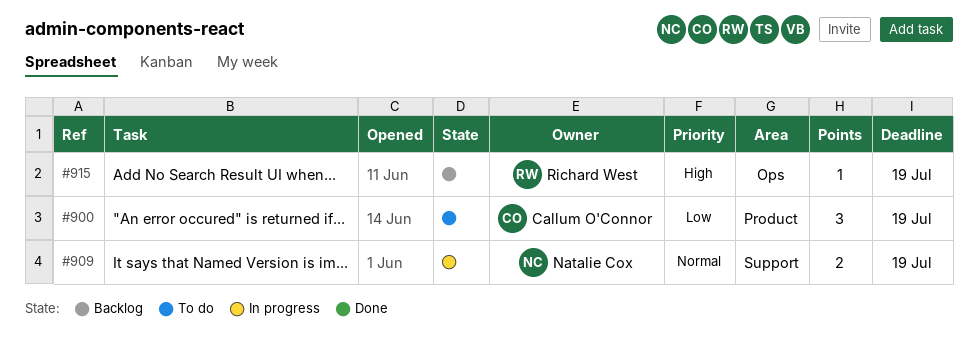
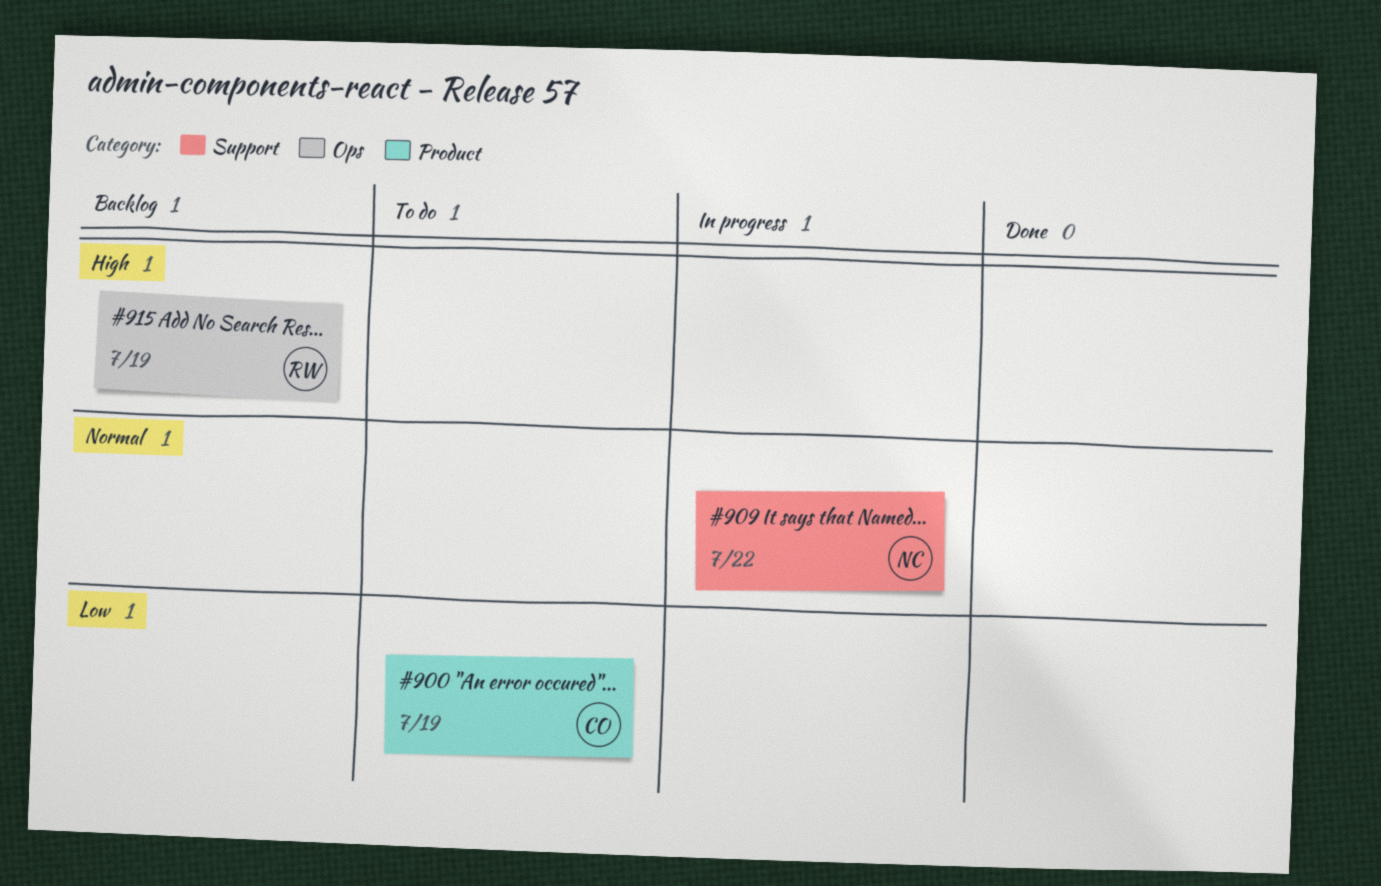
#909, due: Jul 19 -> Jul 22

